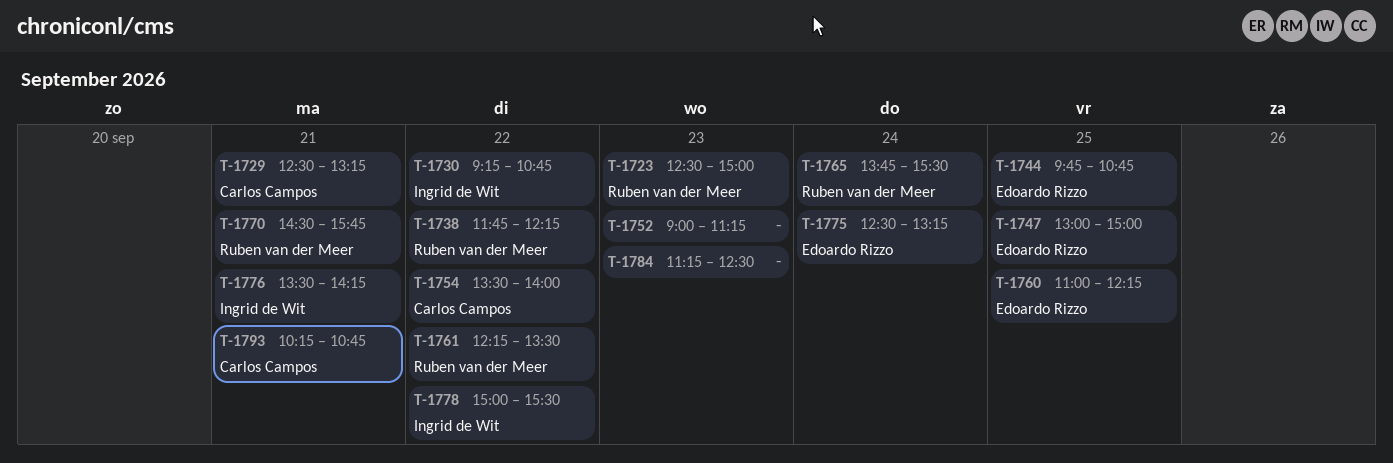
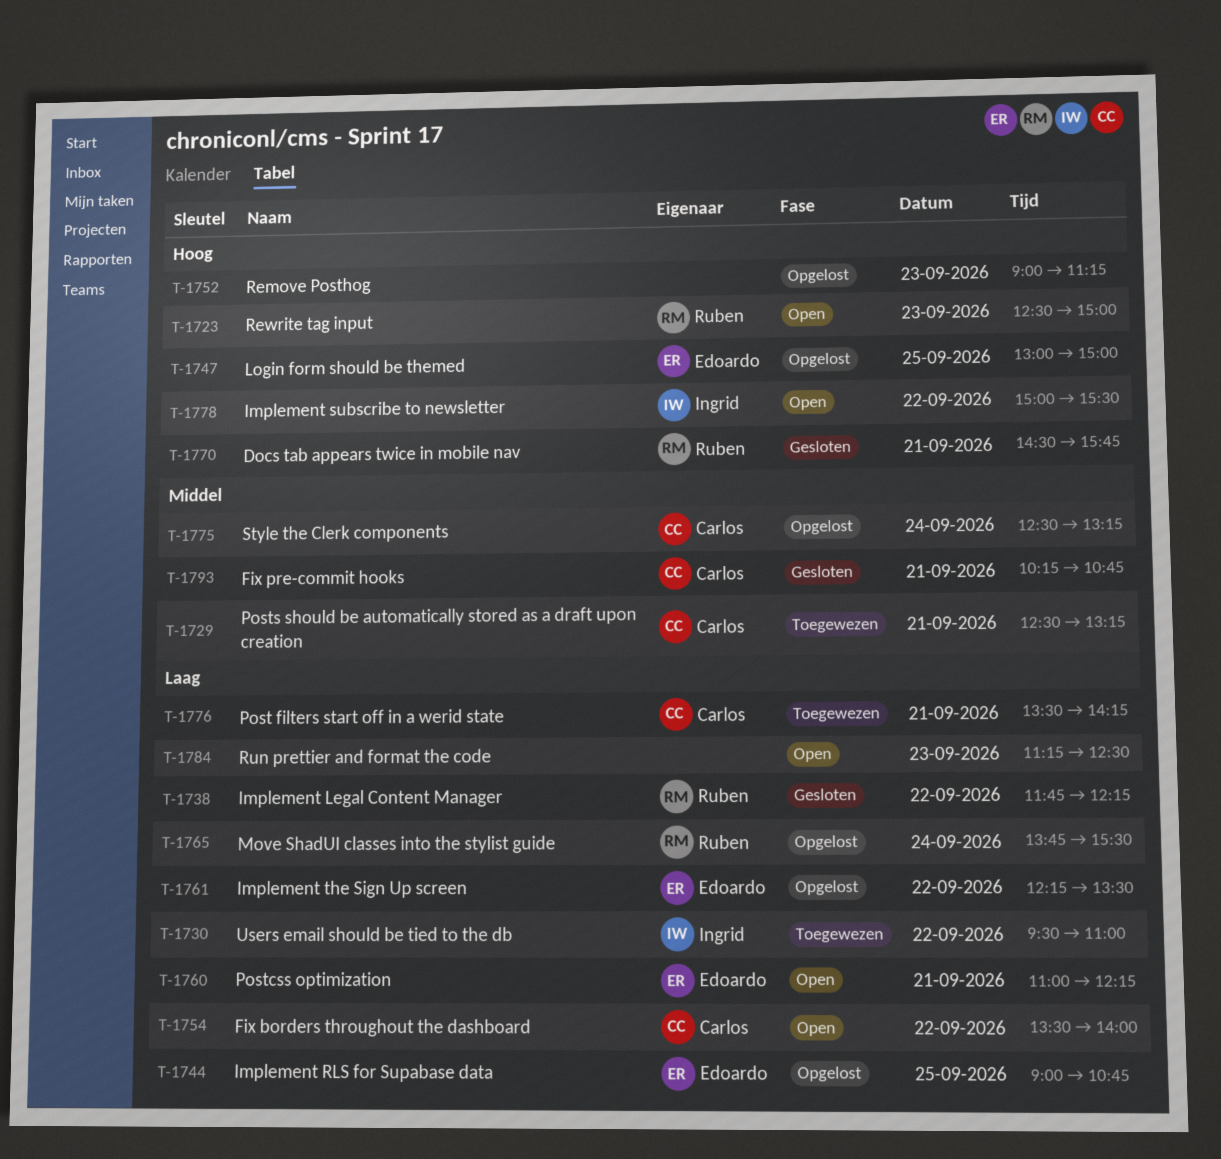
T-1730, begins: 09:15 -> 09:30
T-1730, ends: 10:45 -> 11:00
T-1744, begins: 09:45 -> 09:00
T-1760, day: Sep 25 -> Sep 21
T-1761, owner: Ruben van der Meer -> Edoardo Rizzo
T-1775, owner: Edoardo Rizzo -> Carlos Campos
T-1776, owner: Ingrid de Wit -> Carlos Campos

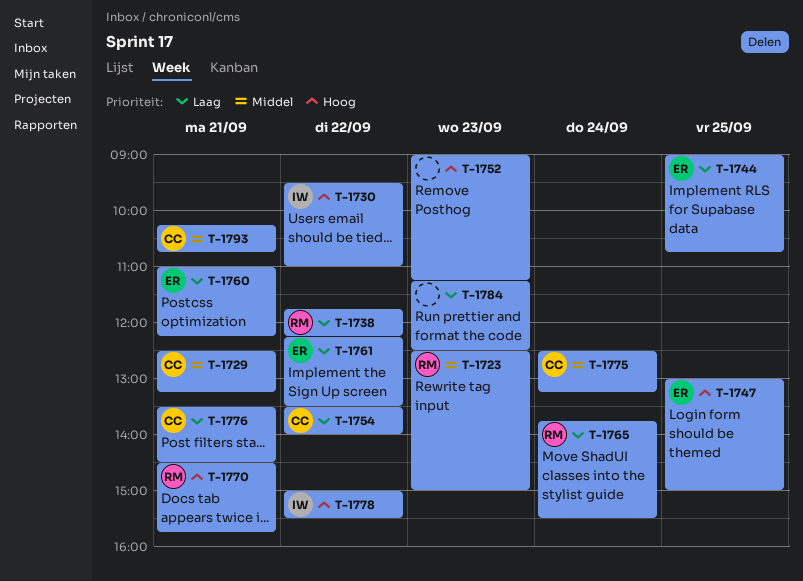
T-1723, priority: Hoog -> Middel
T-1730, priority: Laag -> Hoog
T-1776, ends: 14:15 -> 14:30

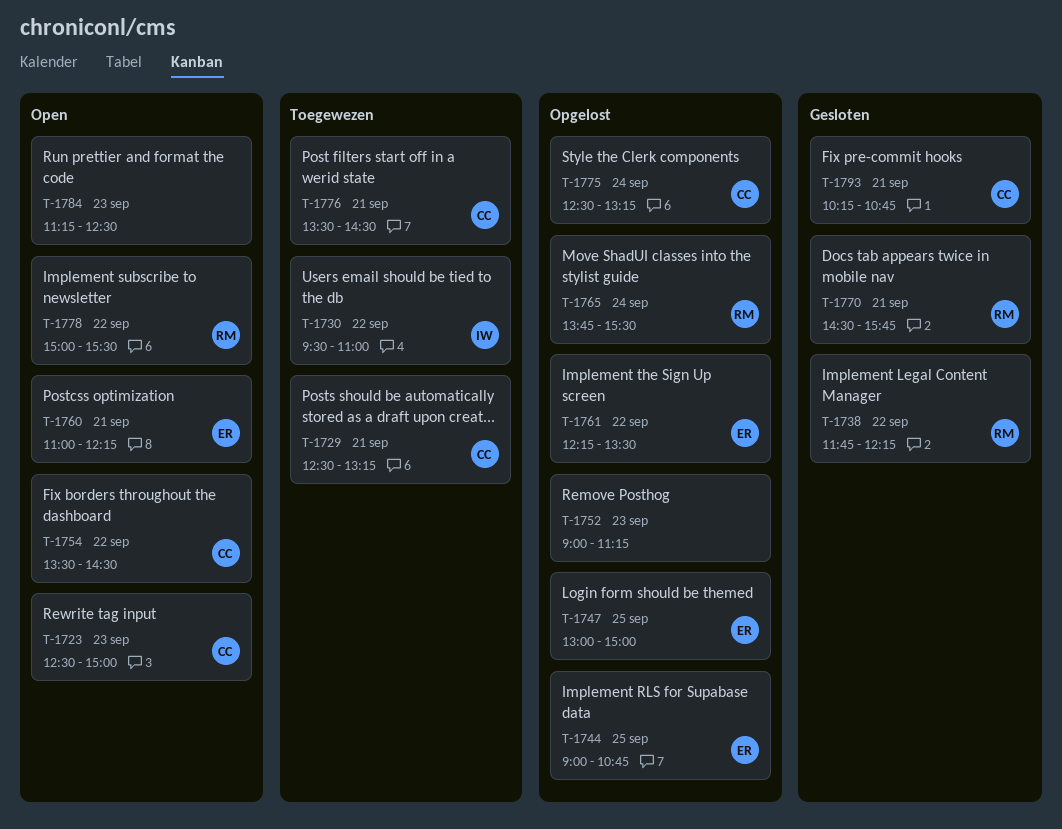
T-1723, owner: RM -> CC
T-1754, ends: 14:00 -> 14:30
T-1778, owner: IW -> RM

